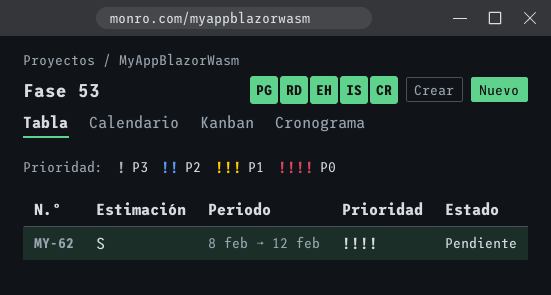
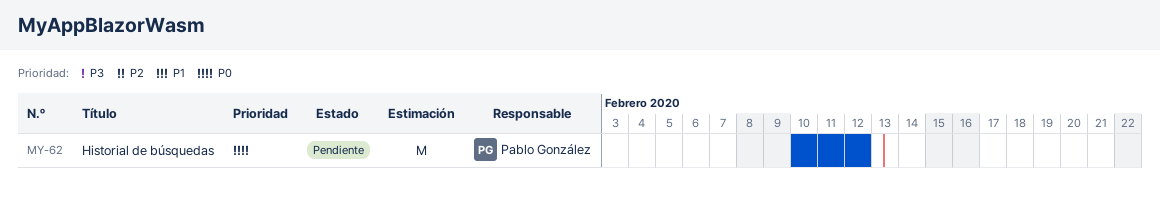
MY-62, estimate: S -> M
MY-62, start: Feb 8 -> Feb 10

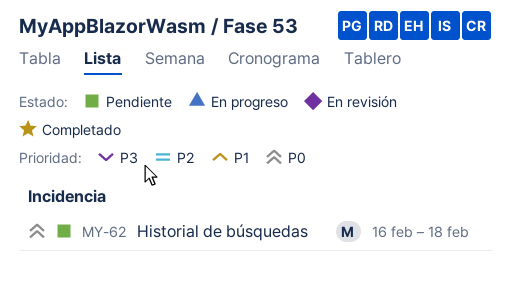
MY-62, start: Feb 10 -> Feb 16
MY-62, due: Feb 12 -> Feb 18

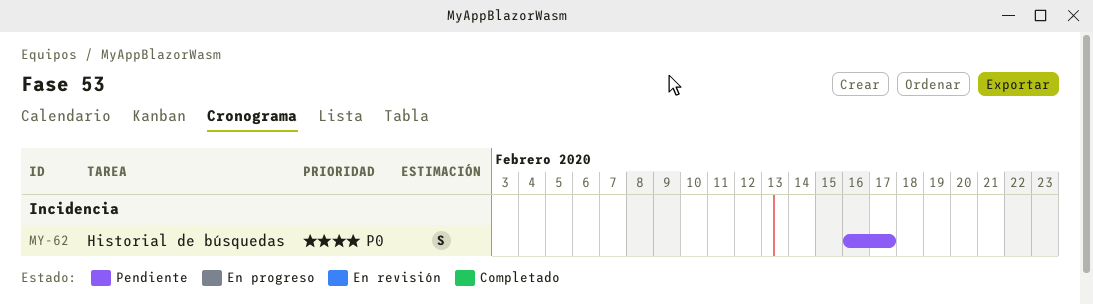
MY-62, estimate: M -> S
MY-62, due: Feb 18 -> Feb 17

